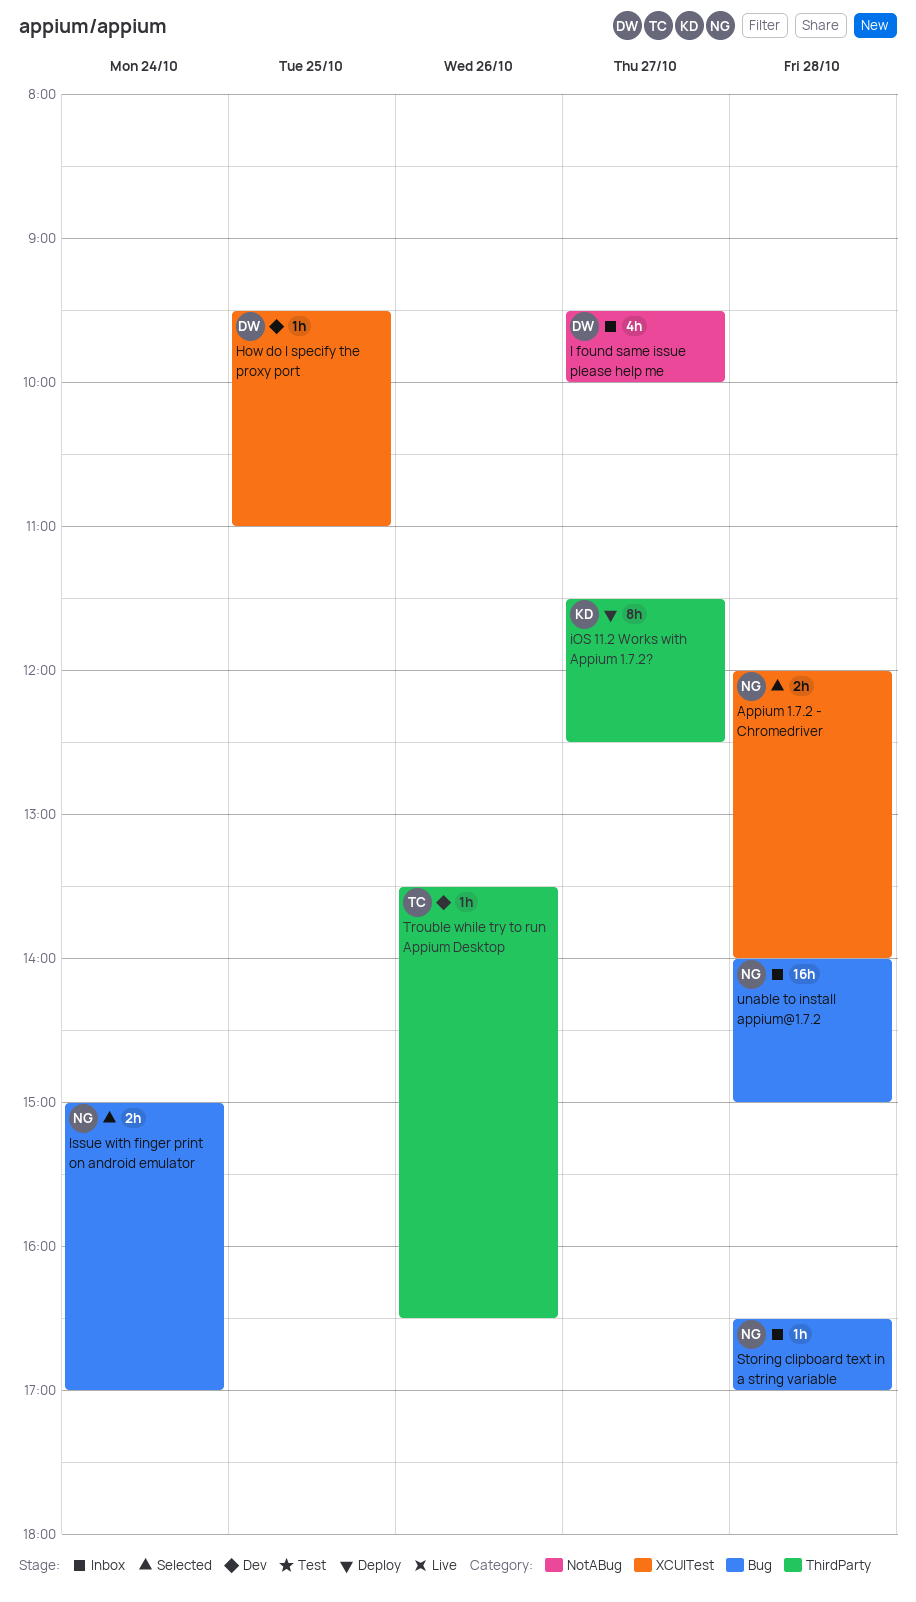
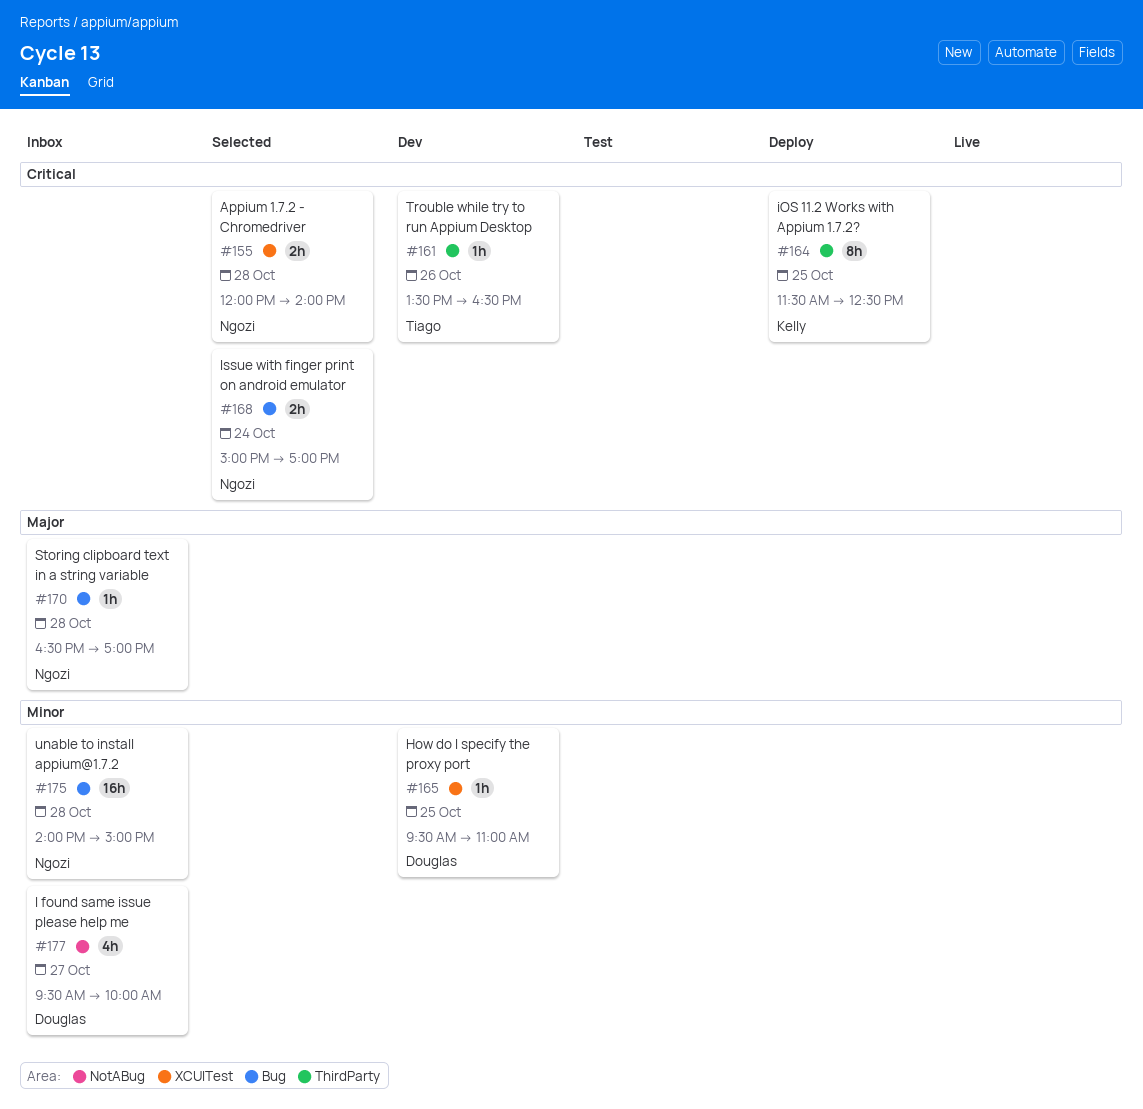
iOS 11.2 Works with Appium 1.7.2?, day: Oct 27 -> Oct 25

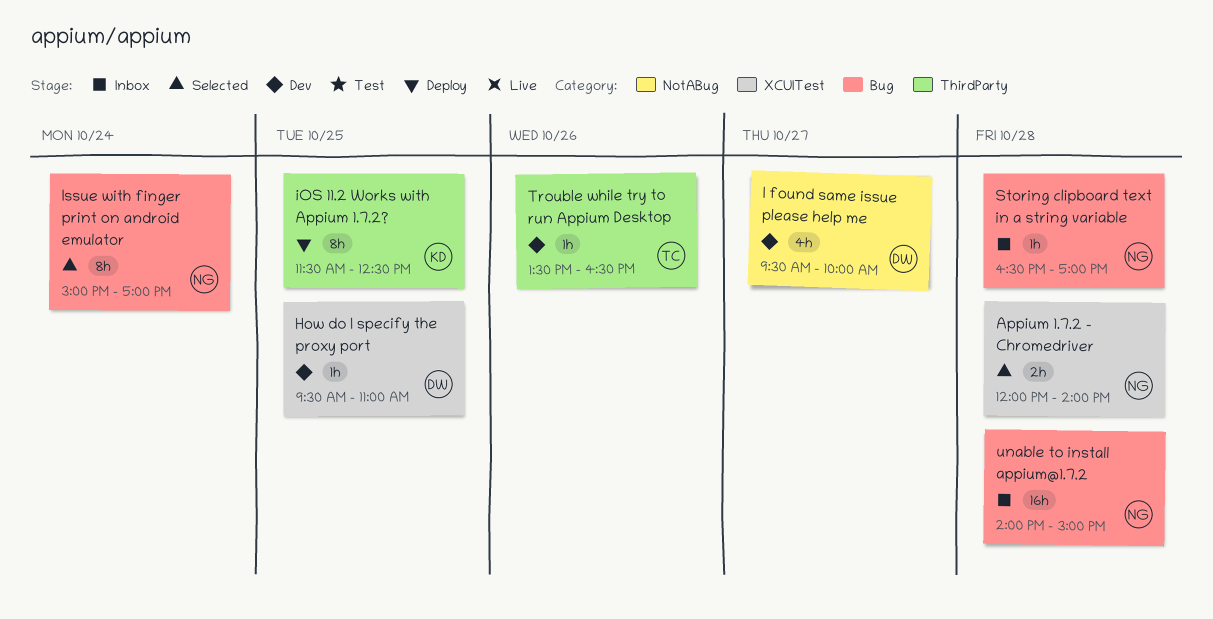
I found same issue please help me, status: Inbox -> Dev
Issue with finger print on android emulator, estimate: 2h -> 8h

